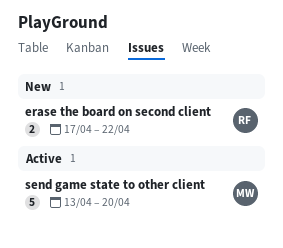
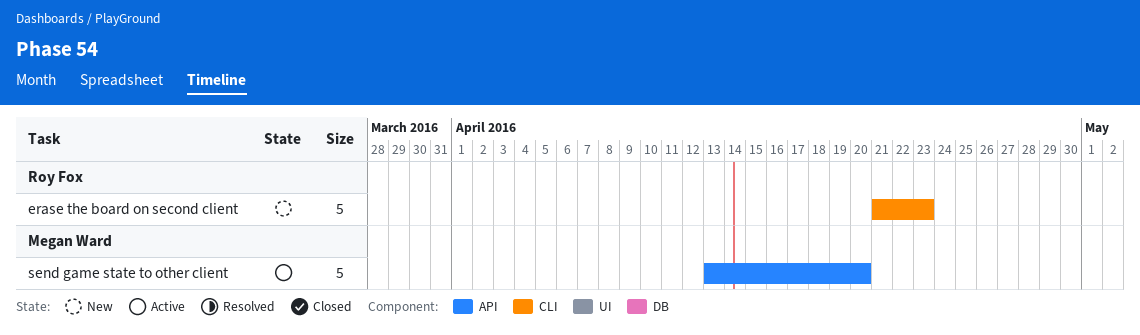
erase the board on second client, estimate: 2 -> 5
erase the board on second client, start: Apr 17 -> Apr 21
erase the board on second client, due: Apr 22 -> Apr 23

